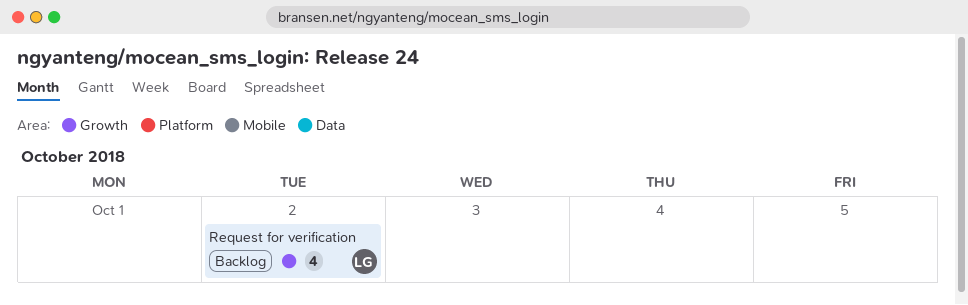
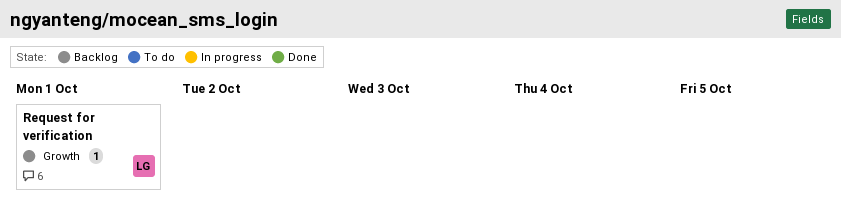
Request for verification, estimate: 4 -> 1
Request for verification, due: Oct 2 -> Oct 1

